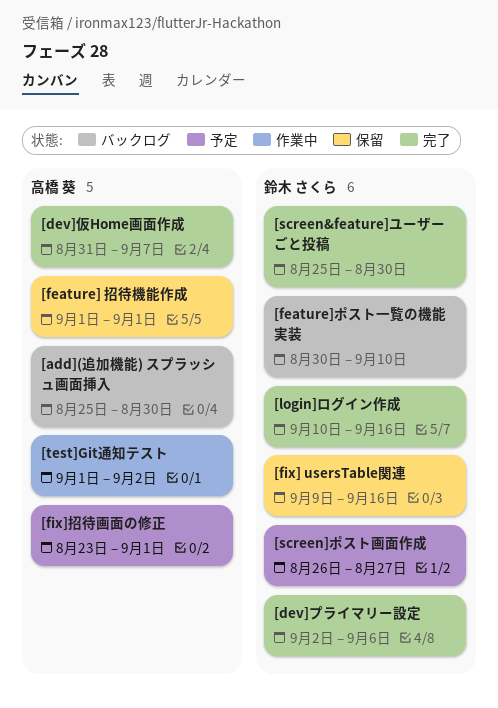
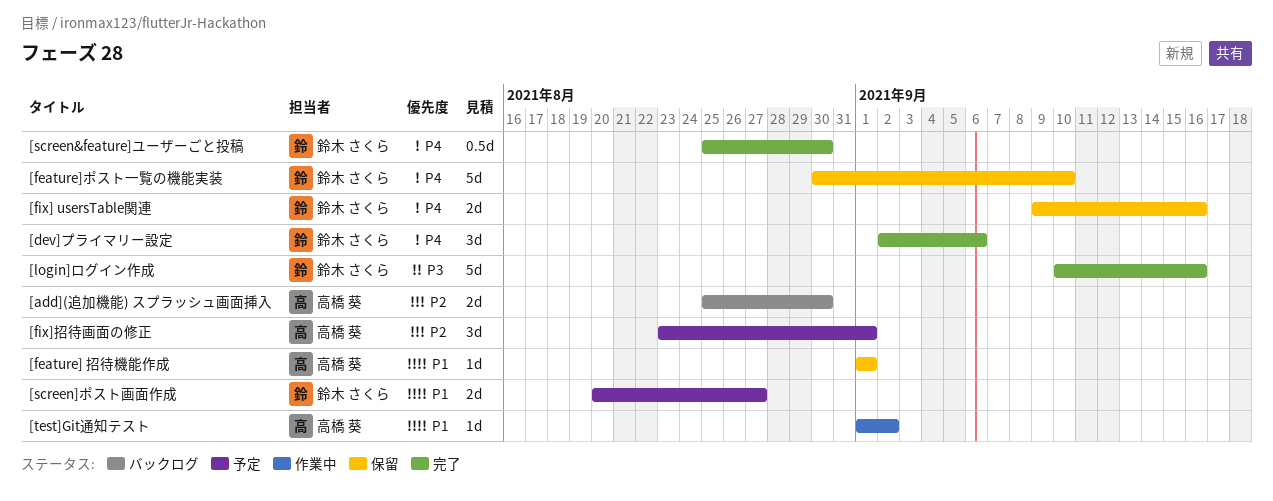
[dev]仮Home画面作成: present -> none
[feature]ポスト一覧の機能実装, status: バックログ -> 保留
[screen]ポスト画面作成, start: Aug 26 -> Aug 20

